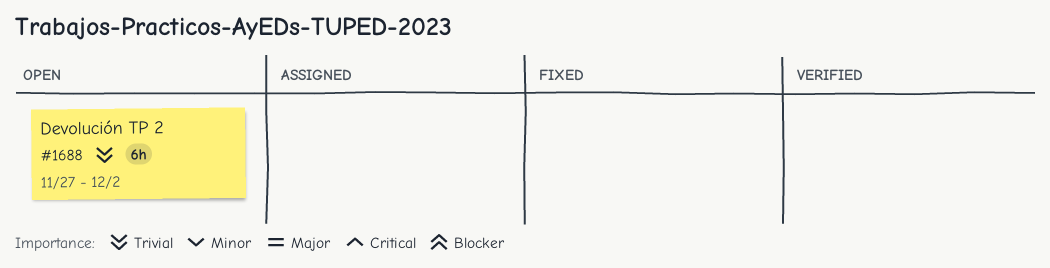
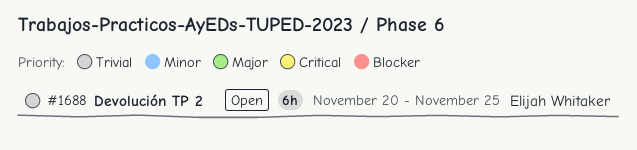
#1688, start: Nov 27 -> Nov 20
#1688, due: Dec 2 -> Nov 25

